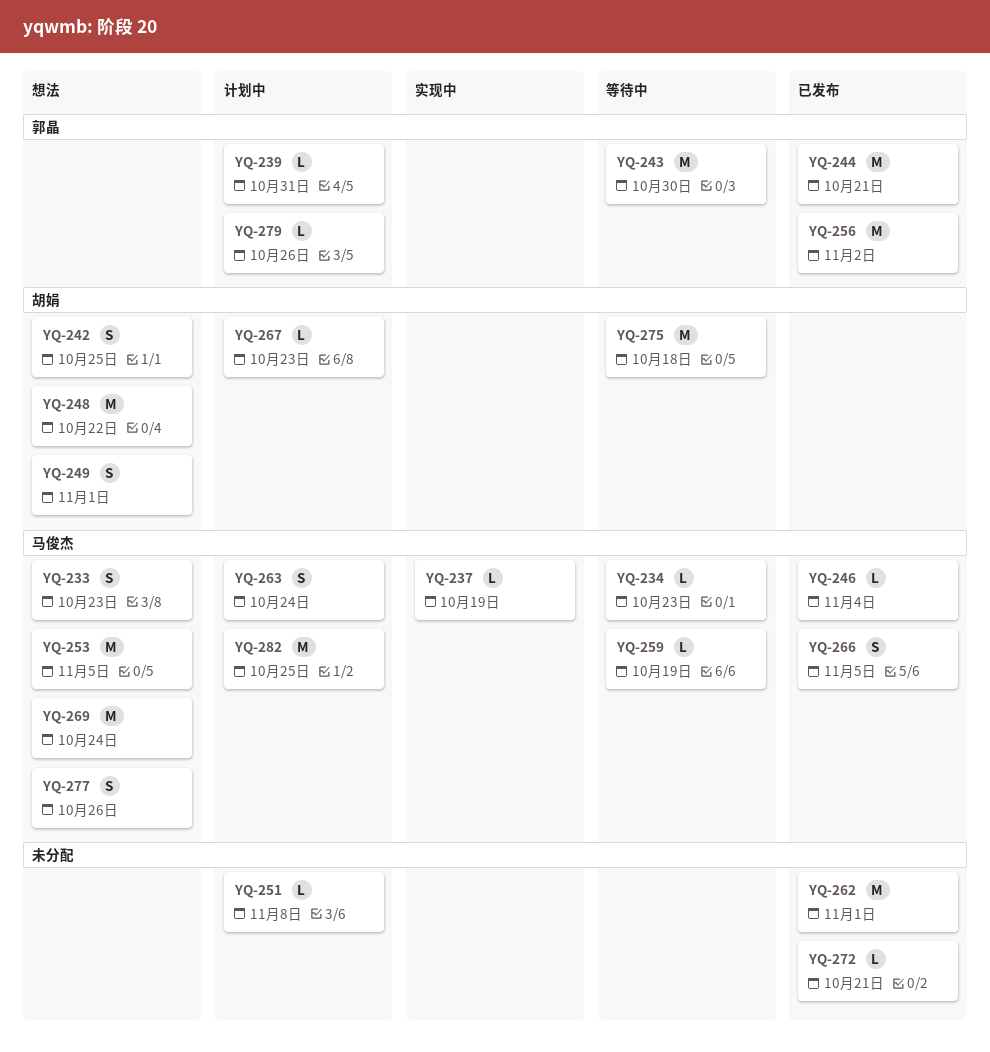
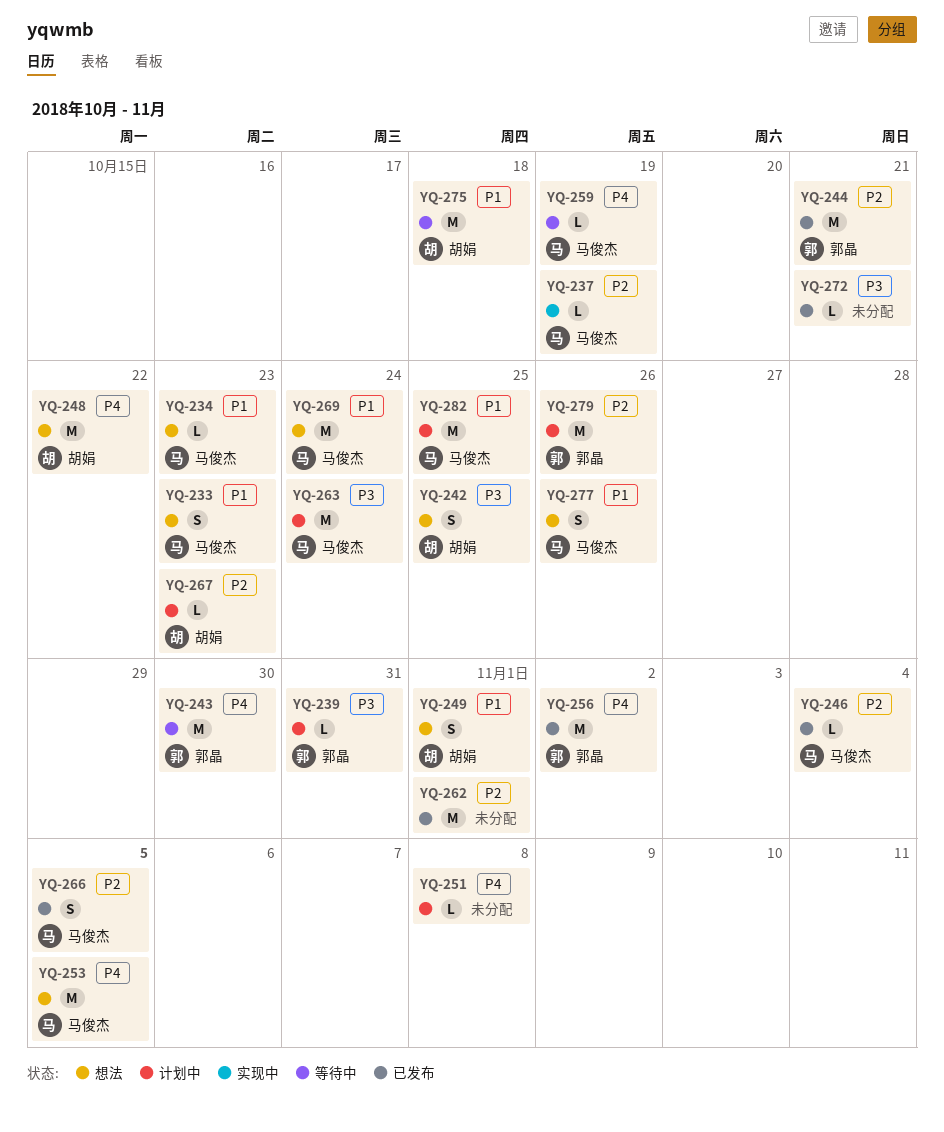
YQ-234, status: 等待中 -> 想法
YQ-263, estimate: S -> M
YQ-279, estimate: L -> M

